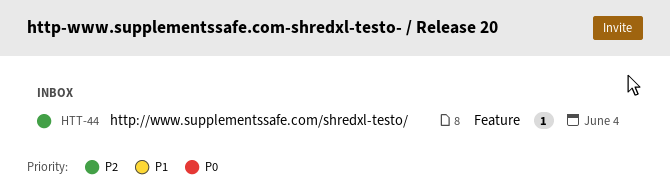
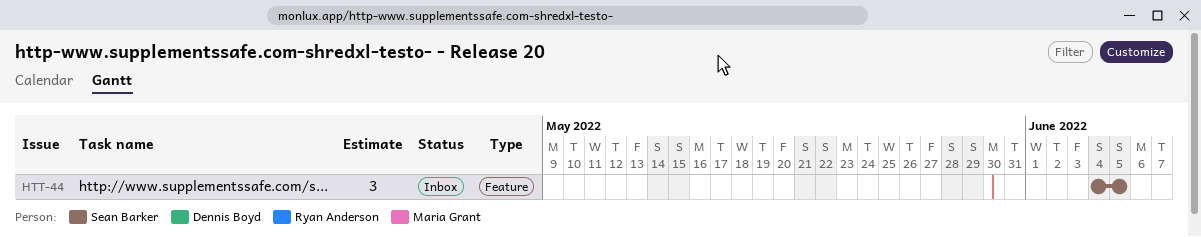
HTT-44, estimate: 1 -> 3
HTT-44, due: Jun 4 -> Jun 5

